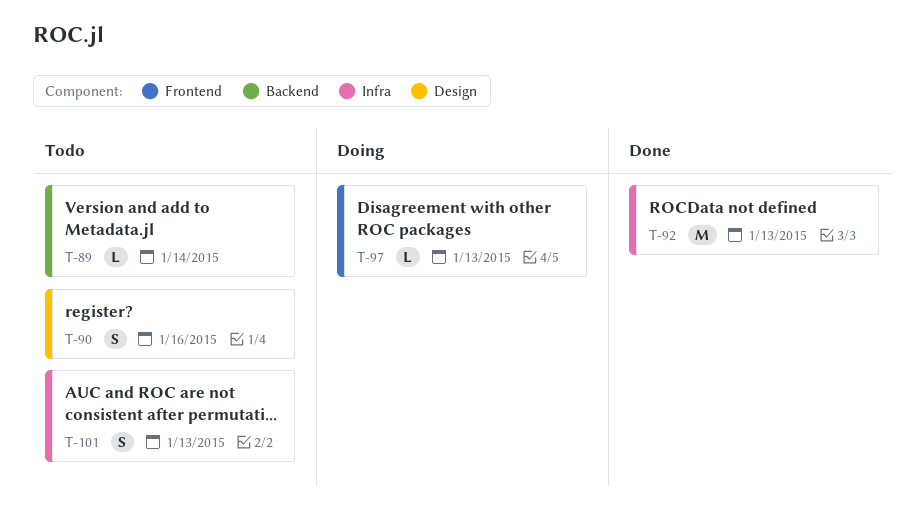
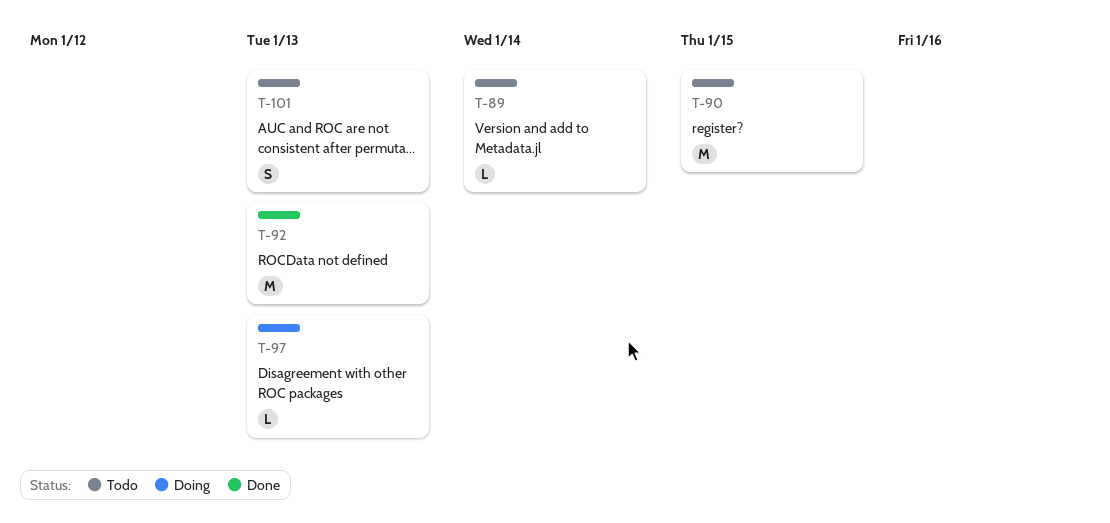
T-90, estimate: S -> M
T-90, due: Jan 16 -> Jan 15

